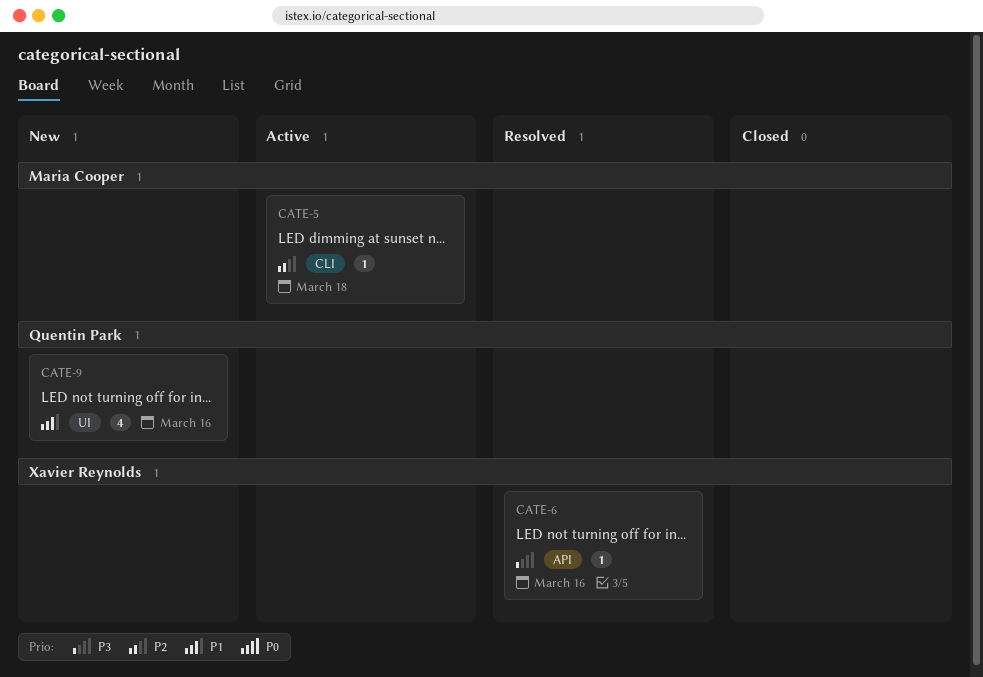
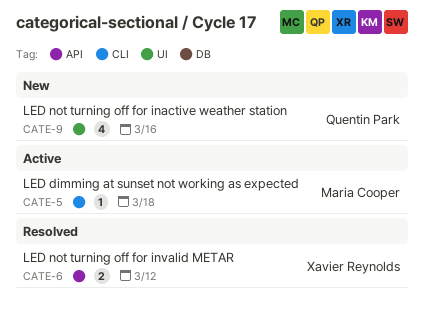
CATE-6, estimate: 1 -> 2
CATE-6, due: Mar 16 -> Mar 12

